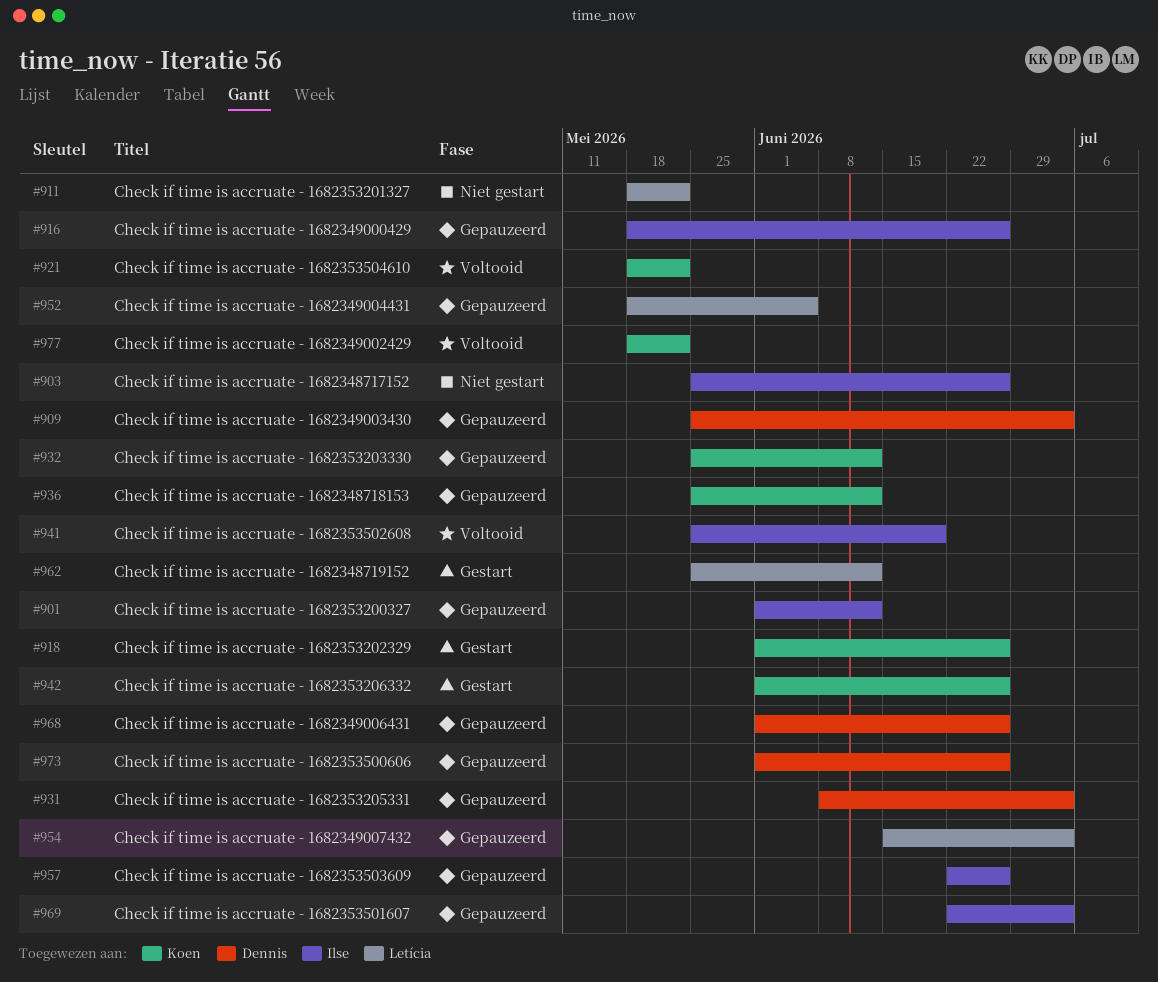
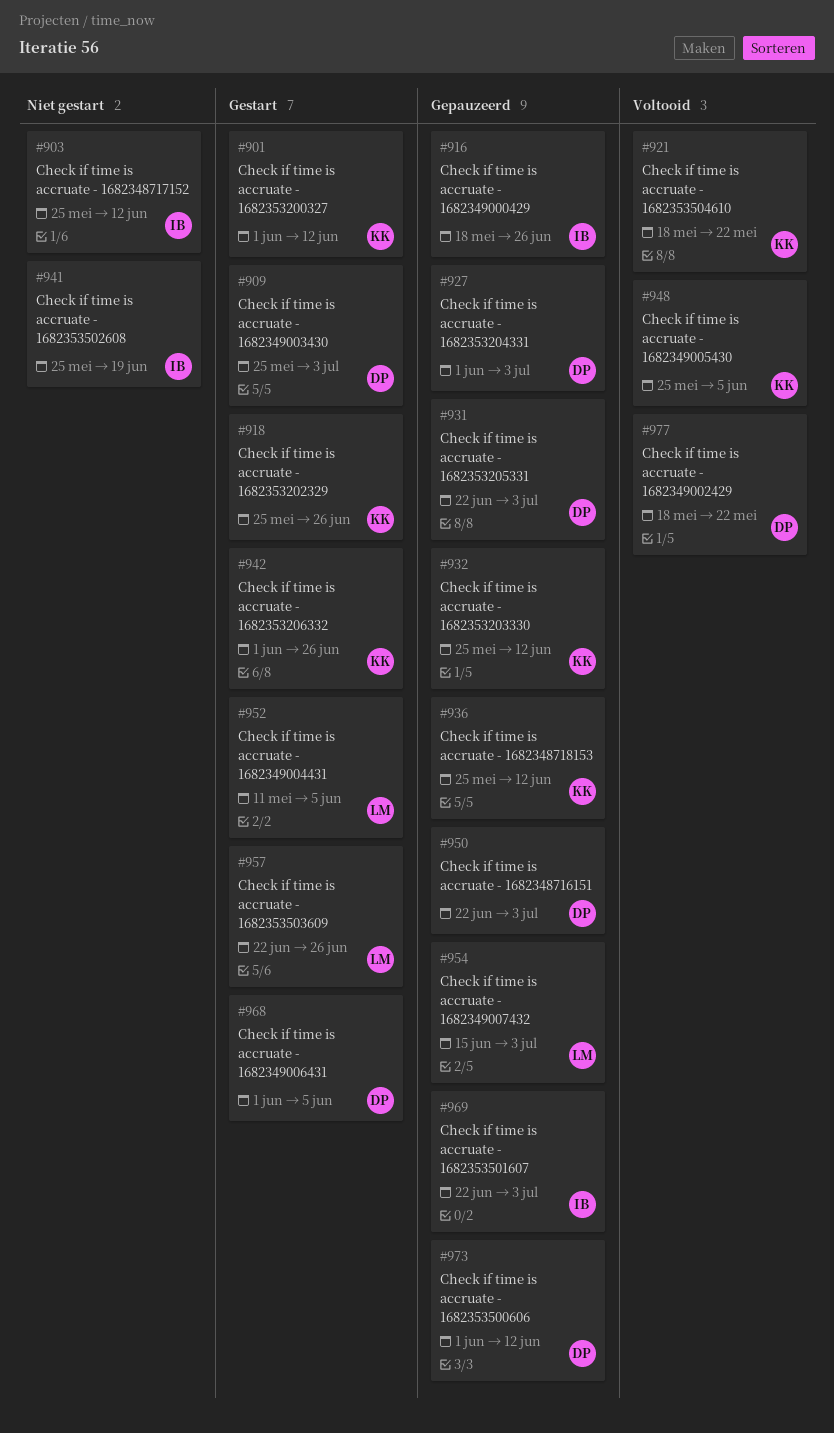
#901, status: Gepauzeerd -> Gestart
#901, owner: Ilse -> Koen
#903, due: Jun 26 -> Jun 12
#909, status: Gepauzeerd -> Gestart
#911: present -> none
#918, start: Jun 1 -> May 25
#927: none -> present
#931, start: Jun 8 -> Jun 22
#941, status: Voltooid -> Niet gestart
#948: none -> present
#950: none -> present
#952, status: Gepauzeerd -> Gestart
#952, start: May 18 -> May 11
#957, status: Gepauzeerd -> Gestart
#957, owner: Ilse -> Letícia
#962: present -> none
#968, status: Gepauzeerd -> Gestart
#968, due: Jun 26 -> Jun 5
#973, due: Jun 26 -> Jun 12
#977, owner: Koen -> Dennis

